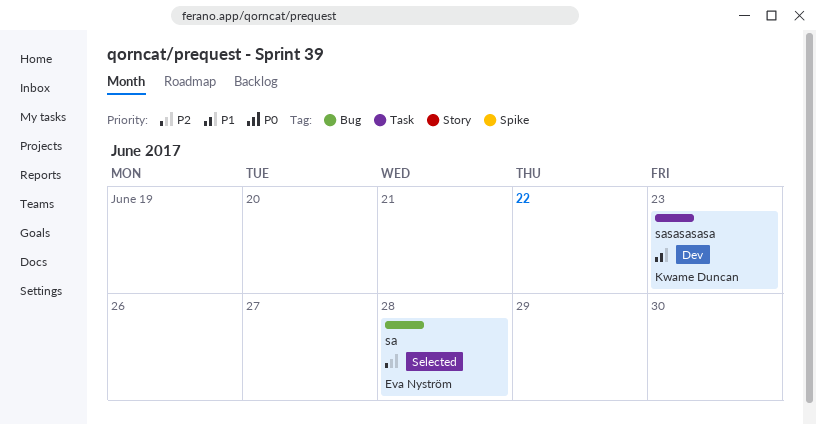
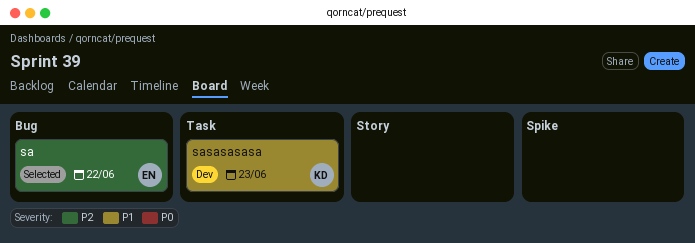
sa, due: Jun 28 -> Jun 22

